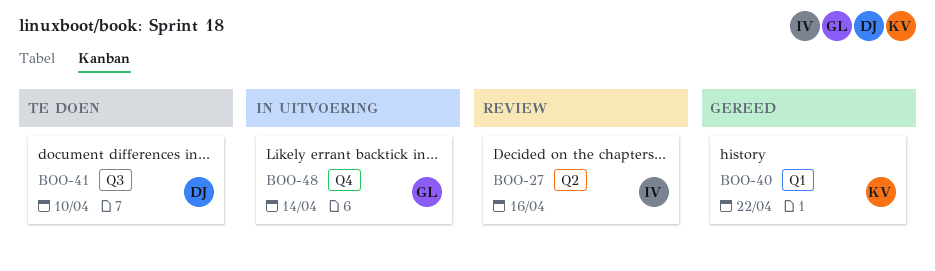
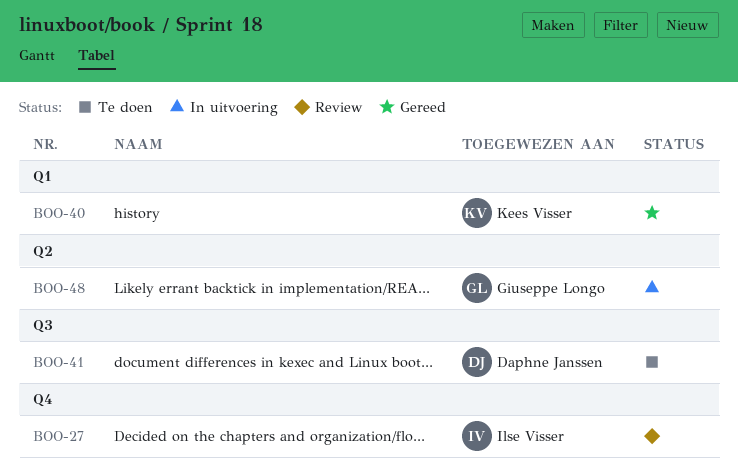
BOO-27, label: Q2 -> Q4
BOO-48, label: Q4 -> Q2

